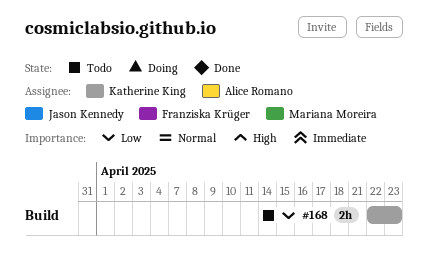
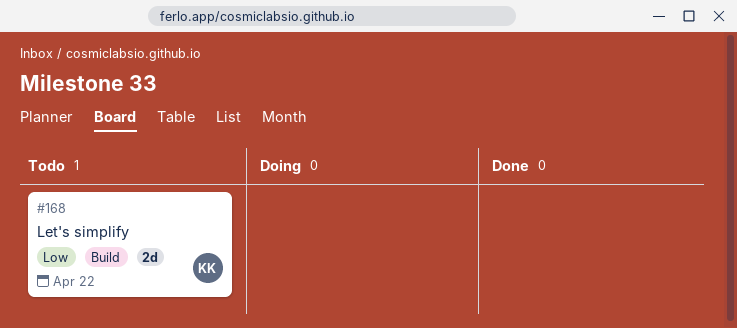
#168, estimate: 2h -> 2d
#168, due: Apr 23 -> Apr 22

